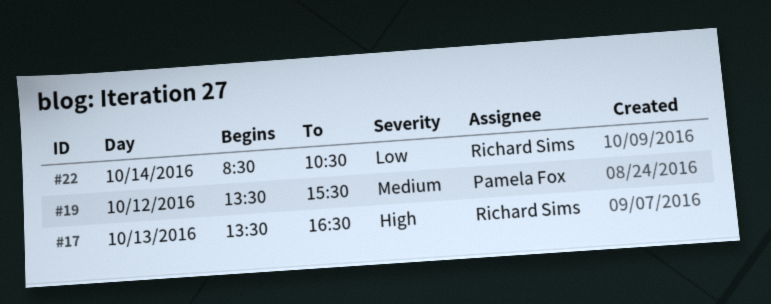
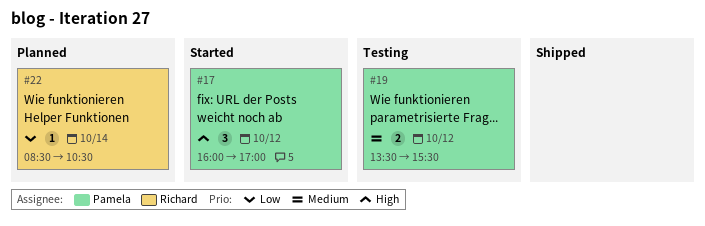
#17, owner: Richard Sims -> Pamela Fox
#17, day: Oct 13 -> Oct 12
#17, begins: 13:30 -> 16:00
#17, ends: 16:30 -> 17:00

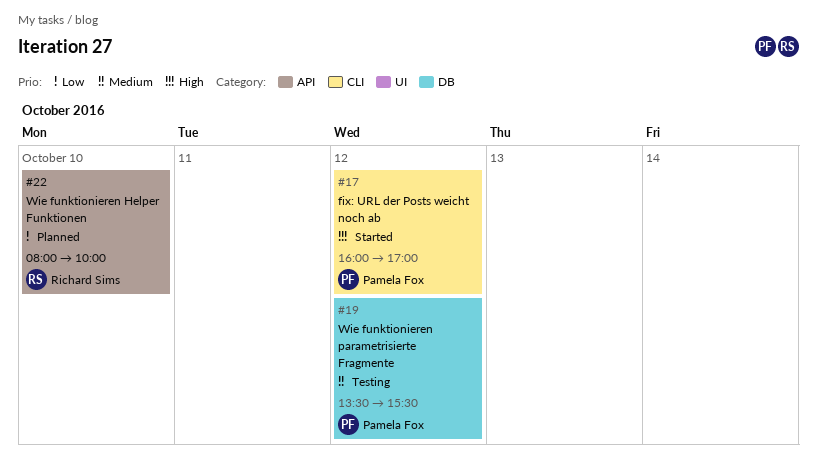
#22, day: Oct 14 -> Oct 10
#22, begins: 08:30 -> 08:00
#22, ends: 10:30 -> 10:00

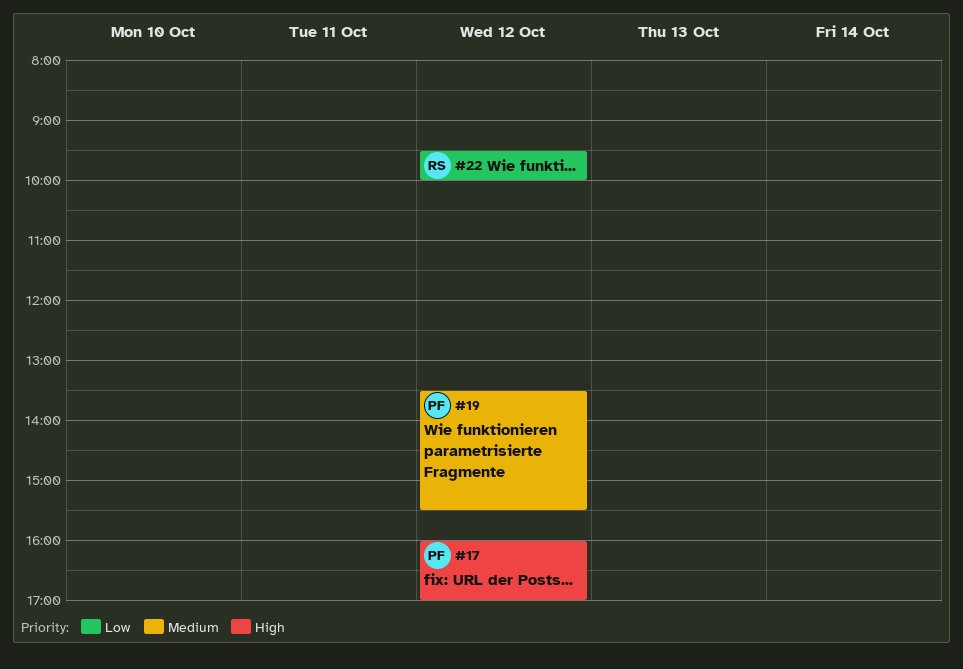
#22, day: Oct 10 -> Oct 12
#22, begins: 08:00 -> 09:30

